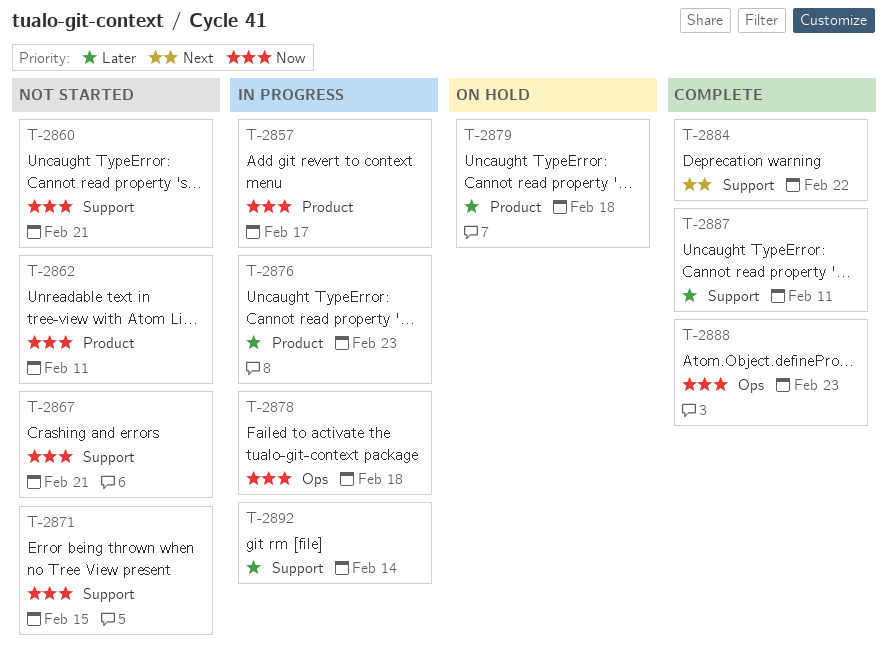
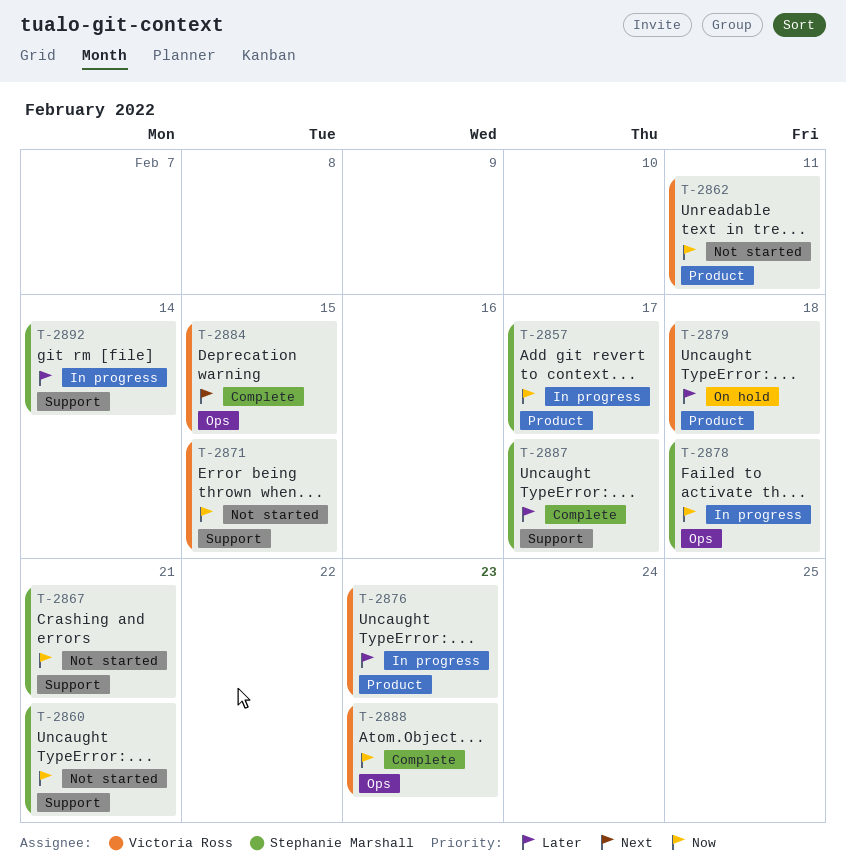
T-2884, label: Support -> Ops
T-2884, due: Feb 22 -> Feb 15
T-2887, due: Feb 11 -> Feb 17

